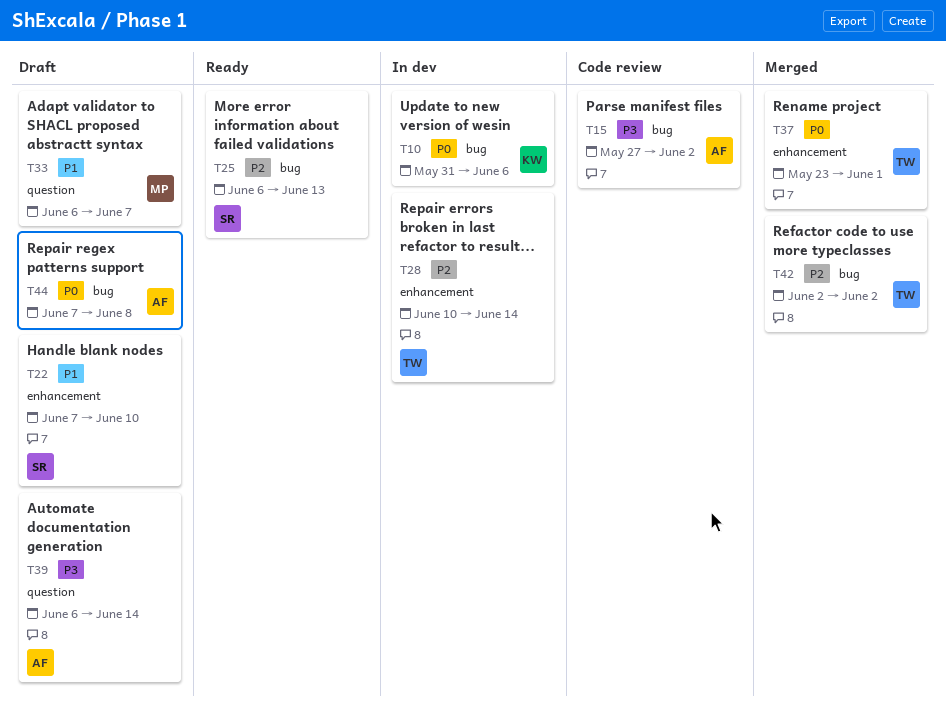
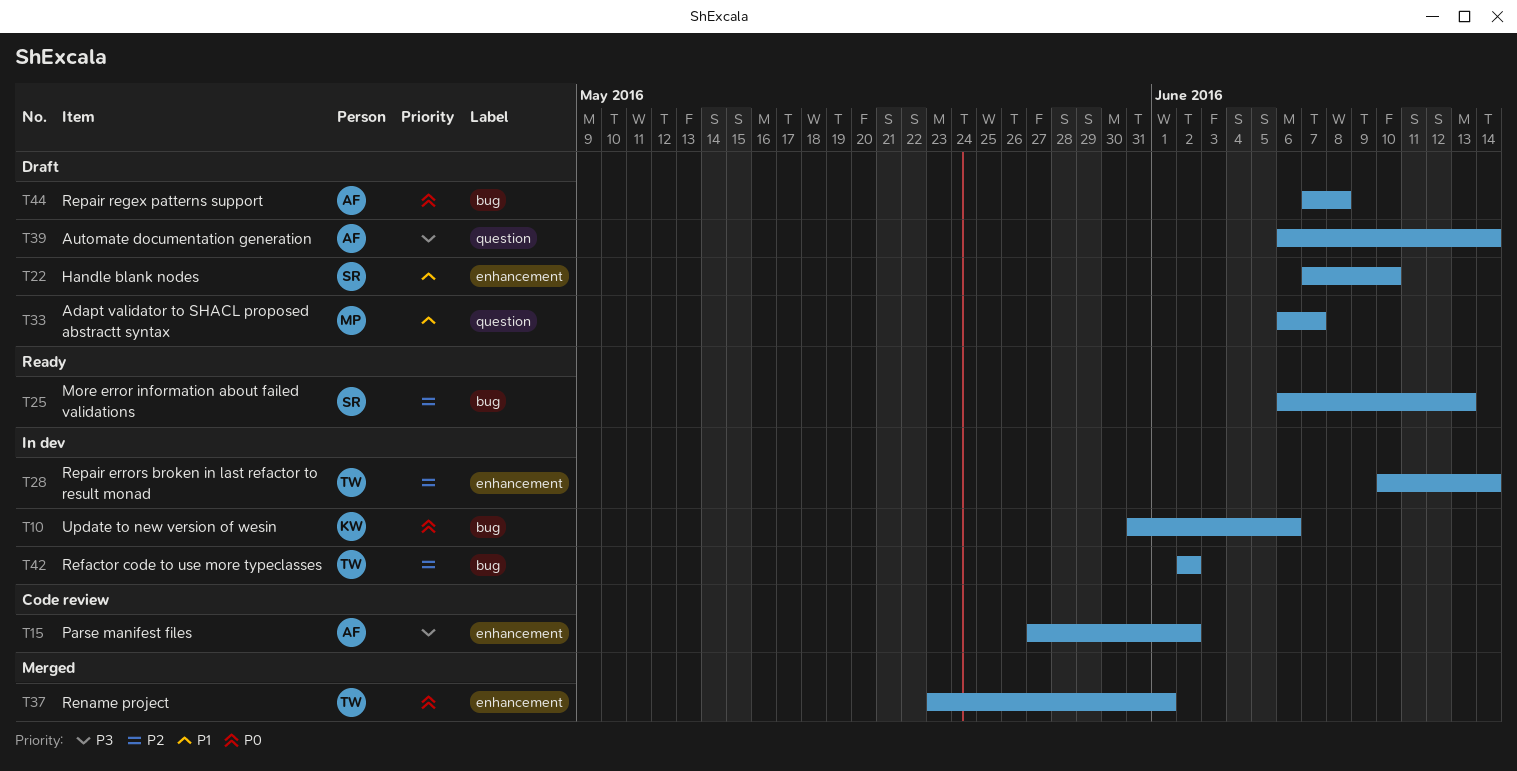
T15, label: bug -> enhancement
T42, status: Merged -> In dev

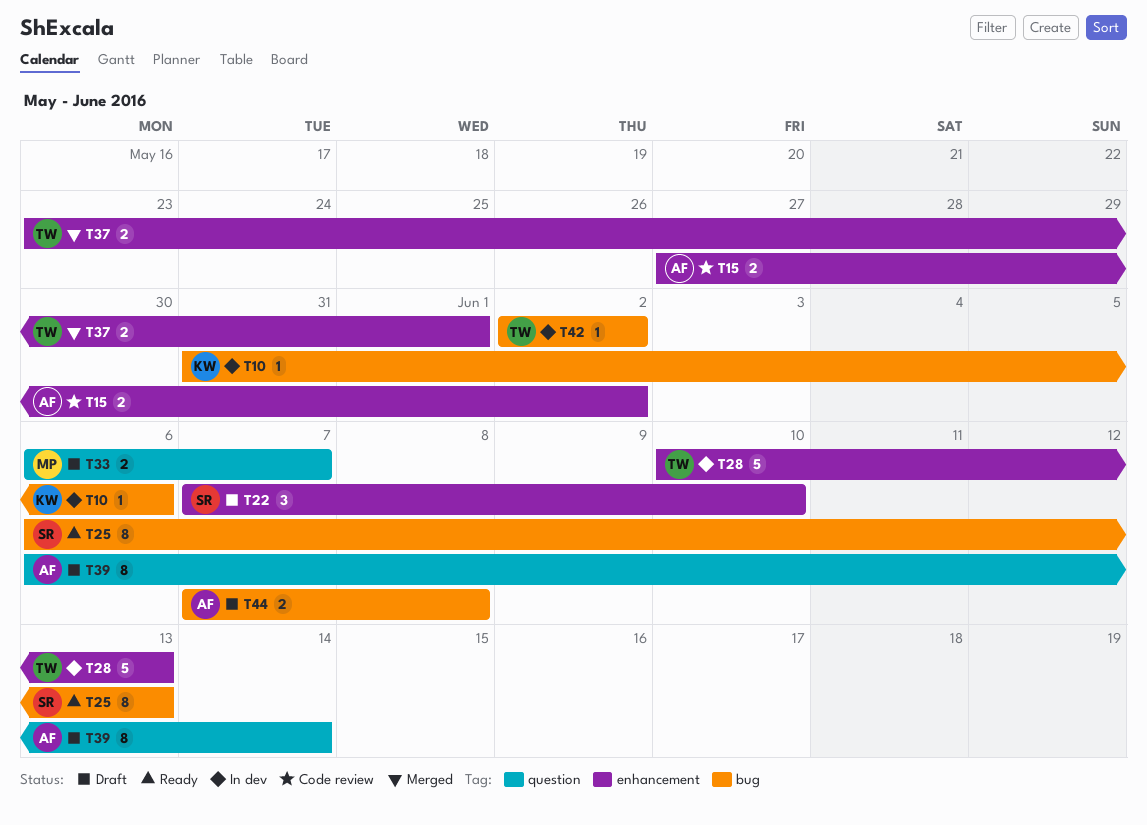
T28, due: Jun 14 -> Jun 13

